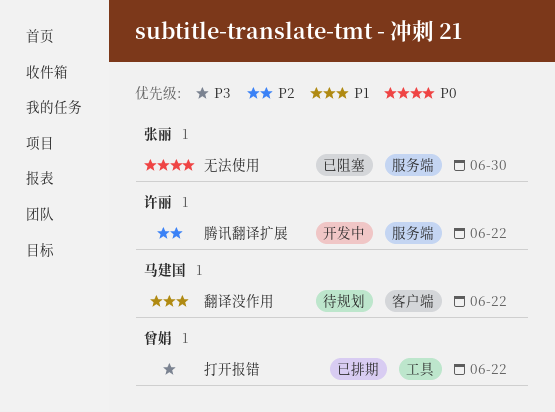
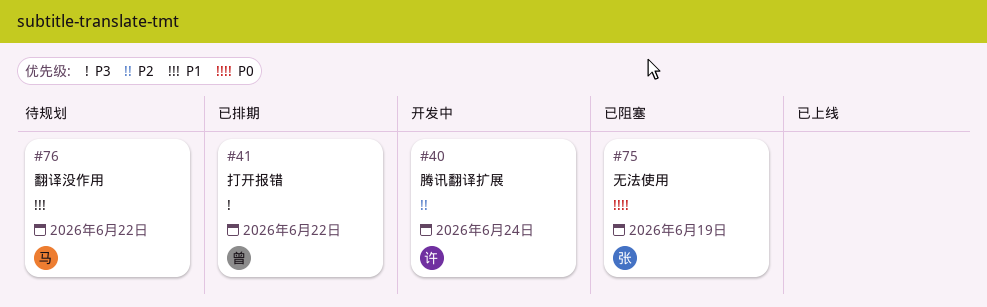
无法使用, due: Jun 30 -> Jun 19
腾讯翻译扩展, due: Jun 22 -> Jun 24

